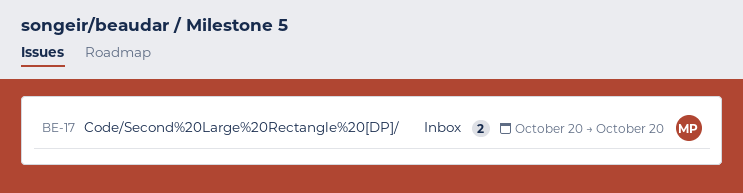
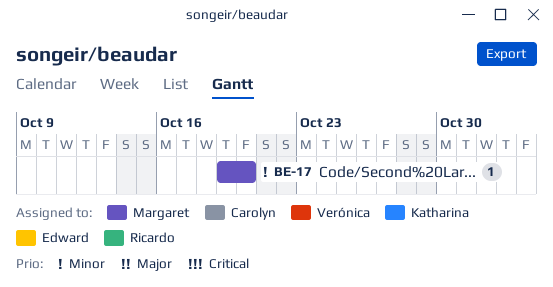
BE-17, estimate: 2 -> 1
BE-17, start: Oct 20 -> Oct 19

